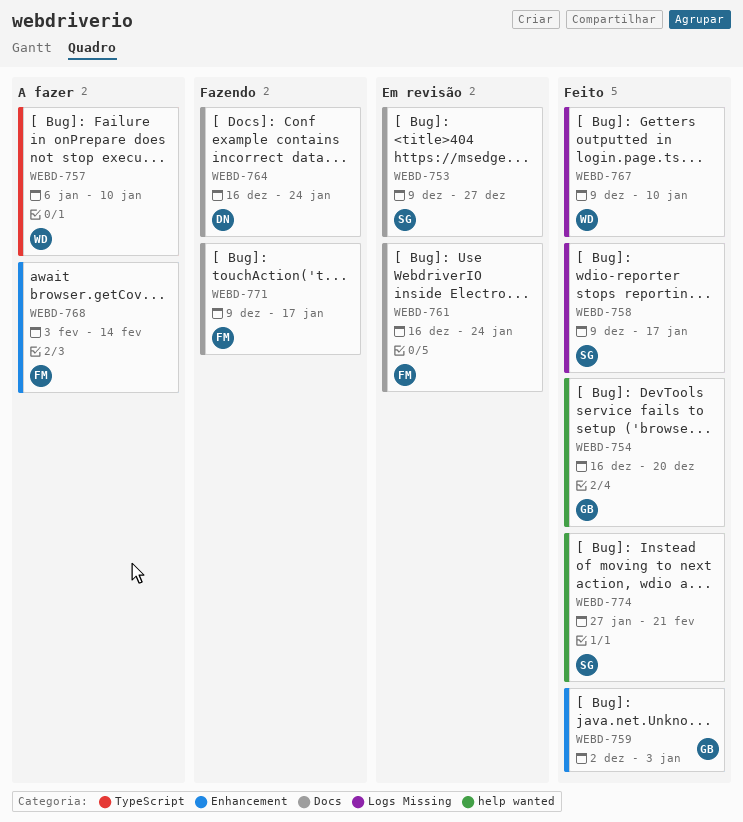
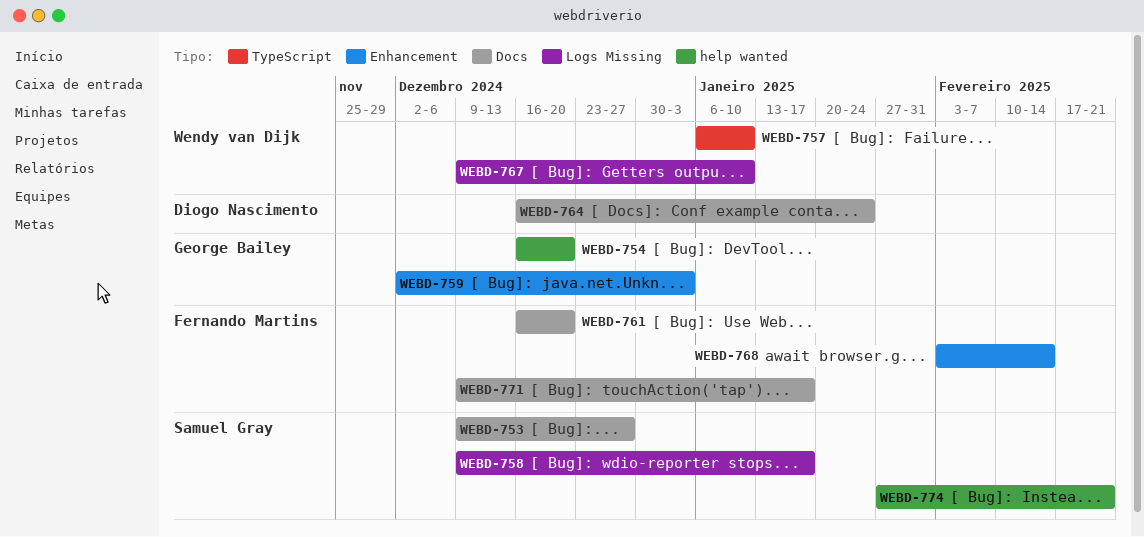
WEBD-761, due: Jan 24 -> Dec 20

